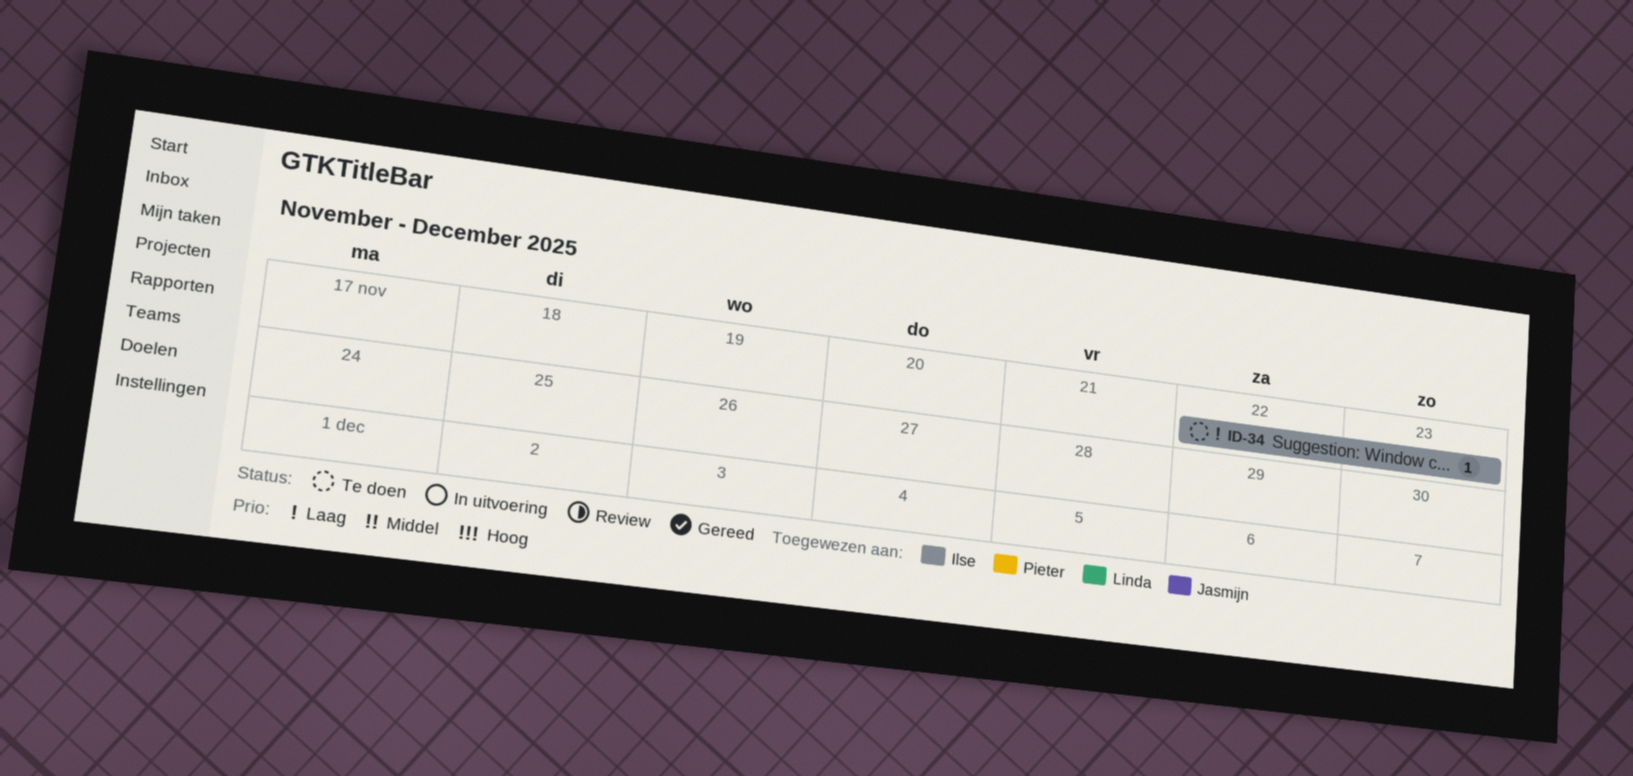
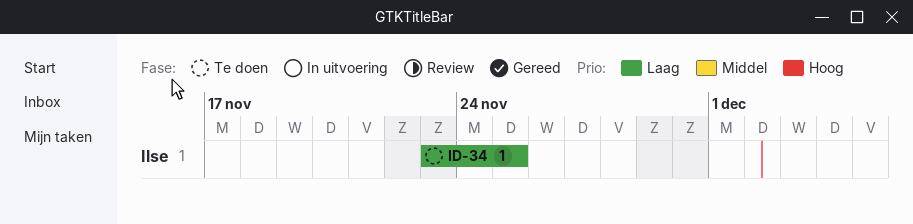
ID-34, start: Nov 22 -> Nov 23
ID-34, due: Nov 23 -> Nov 25

